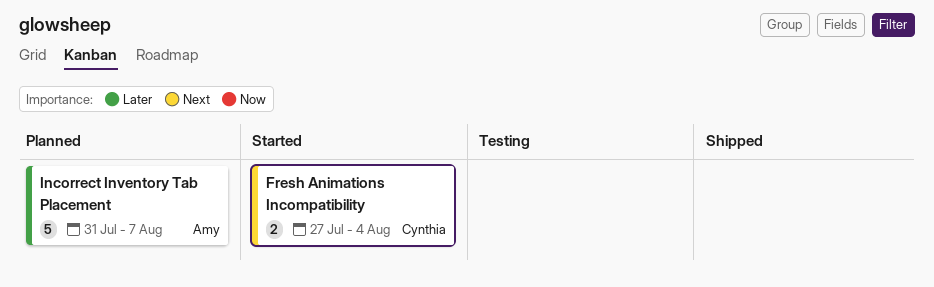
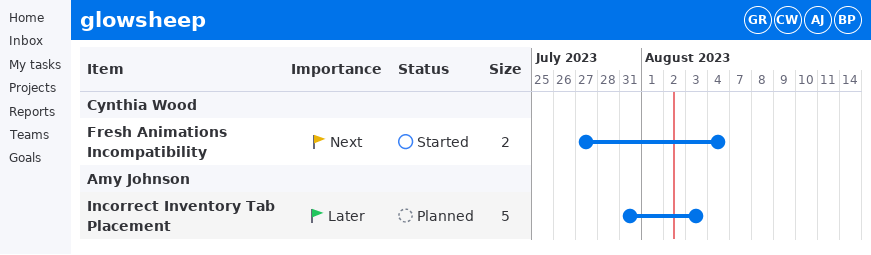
Incorrect Inventory Tab Placement, due: Aug 7 -> Aug 3

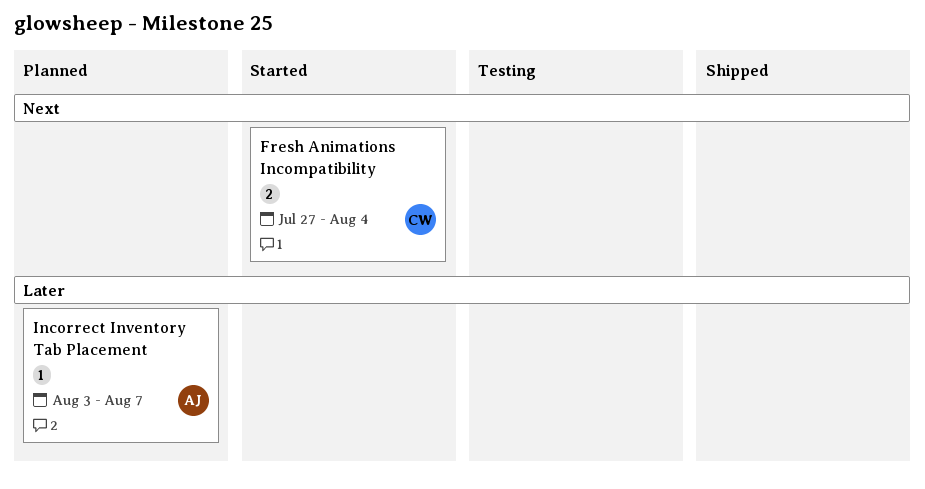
Incorrect Inventory Tab Placement, estimate: 5 -> 1
Incorrect Inventory Tab Placement, start: Jul 31 -> Aug 3
Incorrect Inventory Tab Placement, due: Aug 3 -> Aug 7

